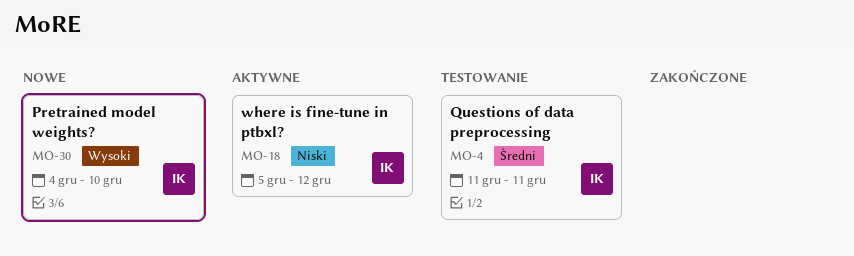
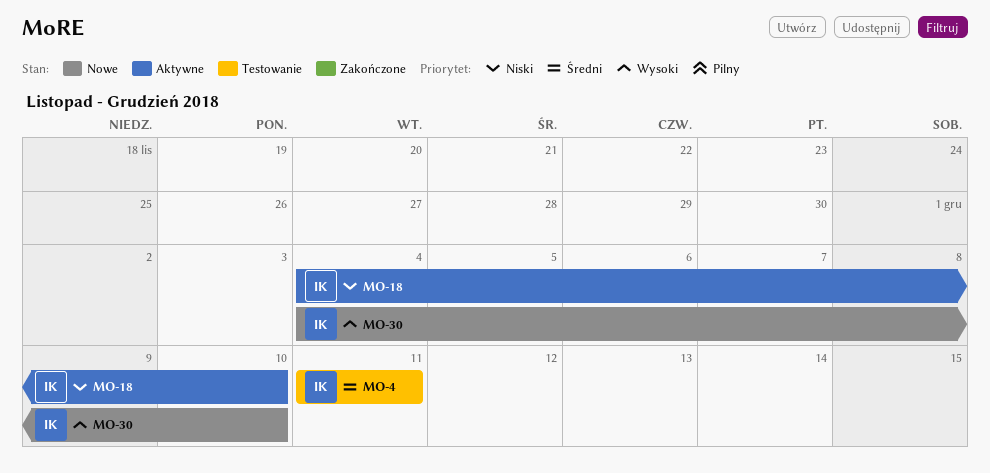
MO-18, start: Dec 5 -> Dec 4
MO-18, due: Dec 12 -> Dec 10

